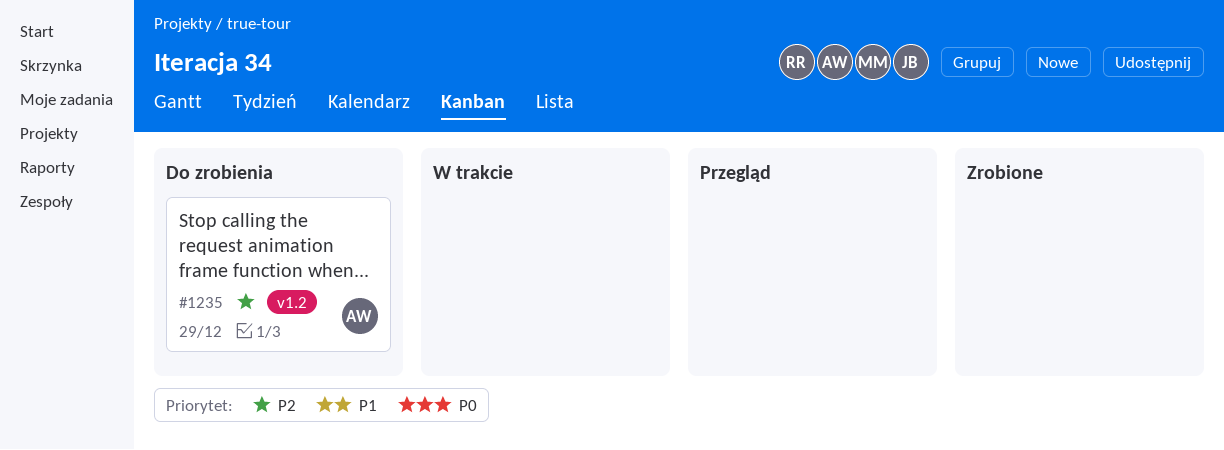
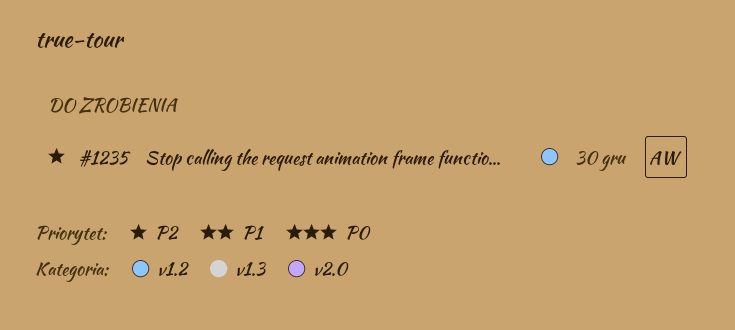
#1235, due: Dec 29 -> Dec 30

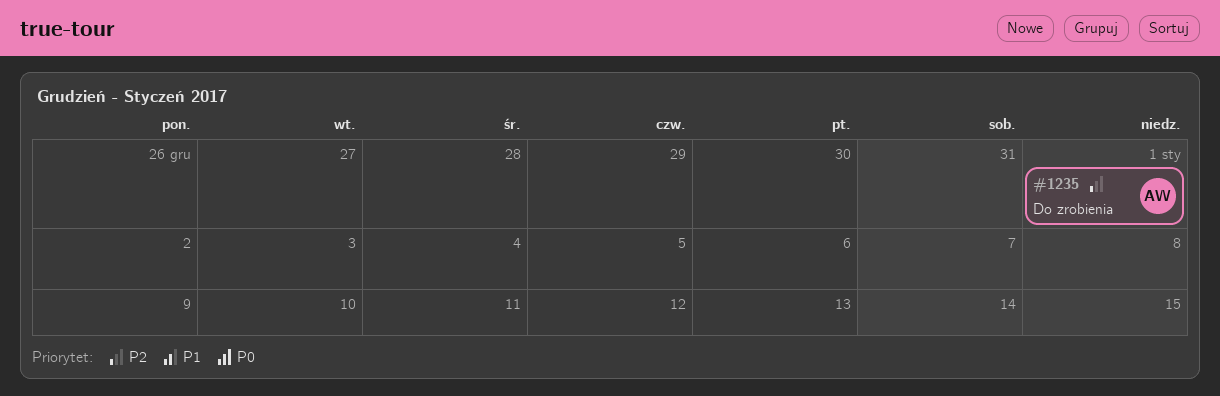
#1235, due: Dec 30 -> Jan 1

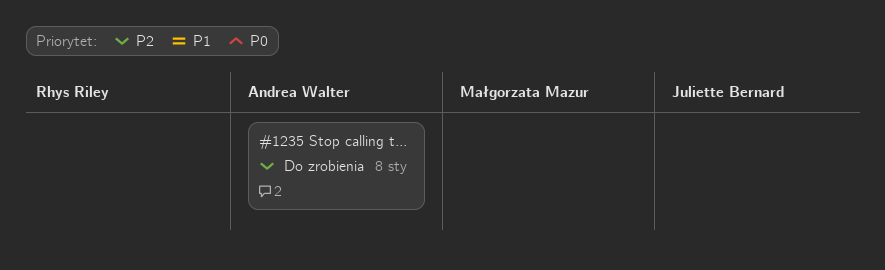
#1235, due: Jan 1 -> Jan 8

